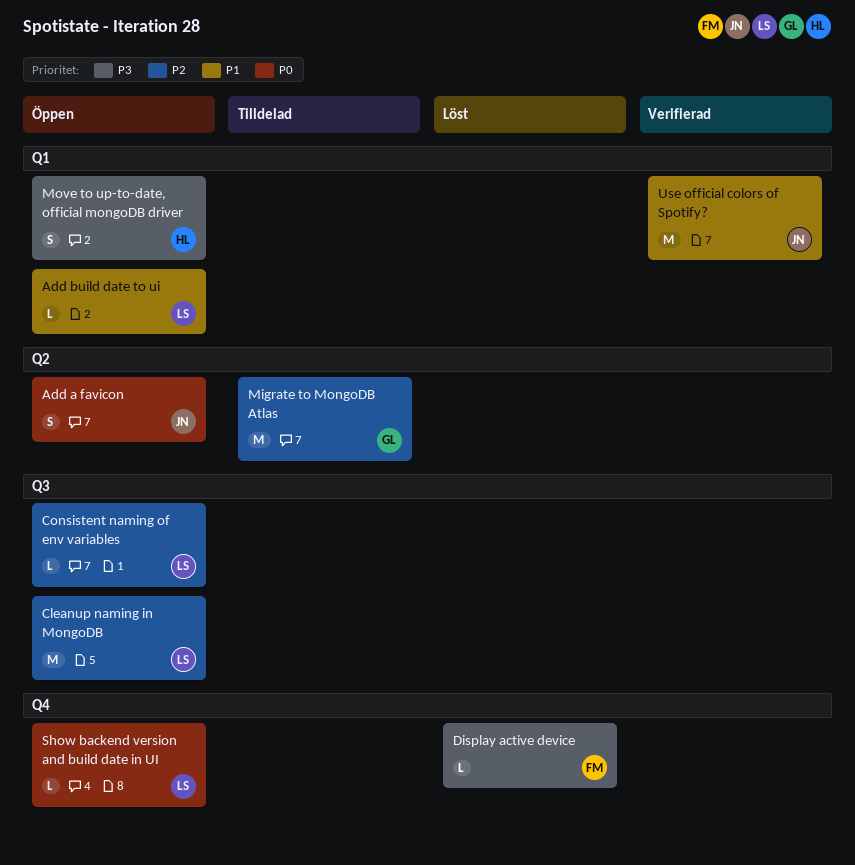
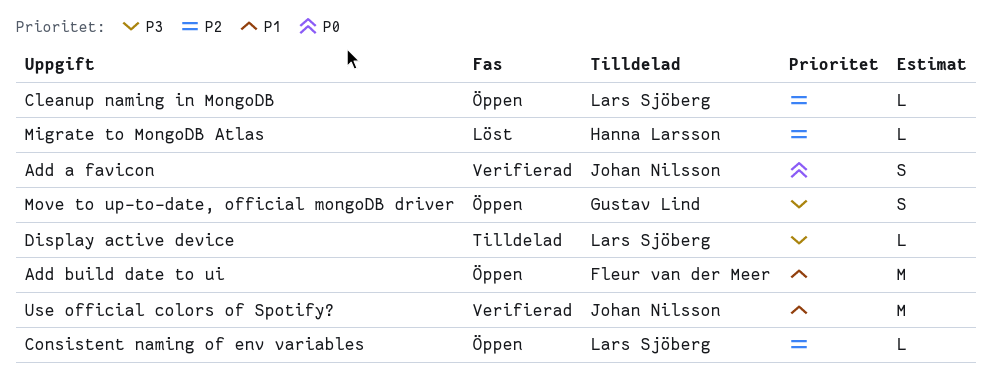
Add a favicon, status: Öppen -> Verifierad
Add build date to ui, owner: Lars Sjöberg -> Fleur van der Meer
Add build date to ui, estimate: L -> M
Cleanup naming in MongoDB, estimate: M -> L
Display active device, status: Löst -> Tilldelad
Display active device, owner: Fleur van der Meer -> Lars Sjöberg
Migrate to MongoDB Atlas, status: Tilldelad -> Löst
Migrate to MongoDB Atlas, owner: Gustav Lind -> Hanna Larsson
Migrate to MongoDB Atlas, estimate: M -> L
Move to up-to-date, official mongoDB driver, owner: Hanna Larsson -> Gustav Lind
Show backend version and build date in UI: present -> none

